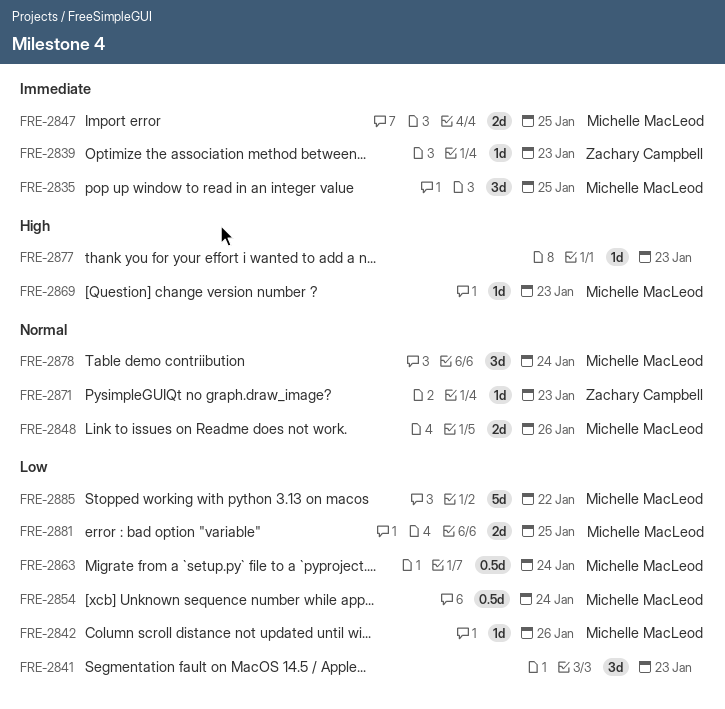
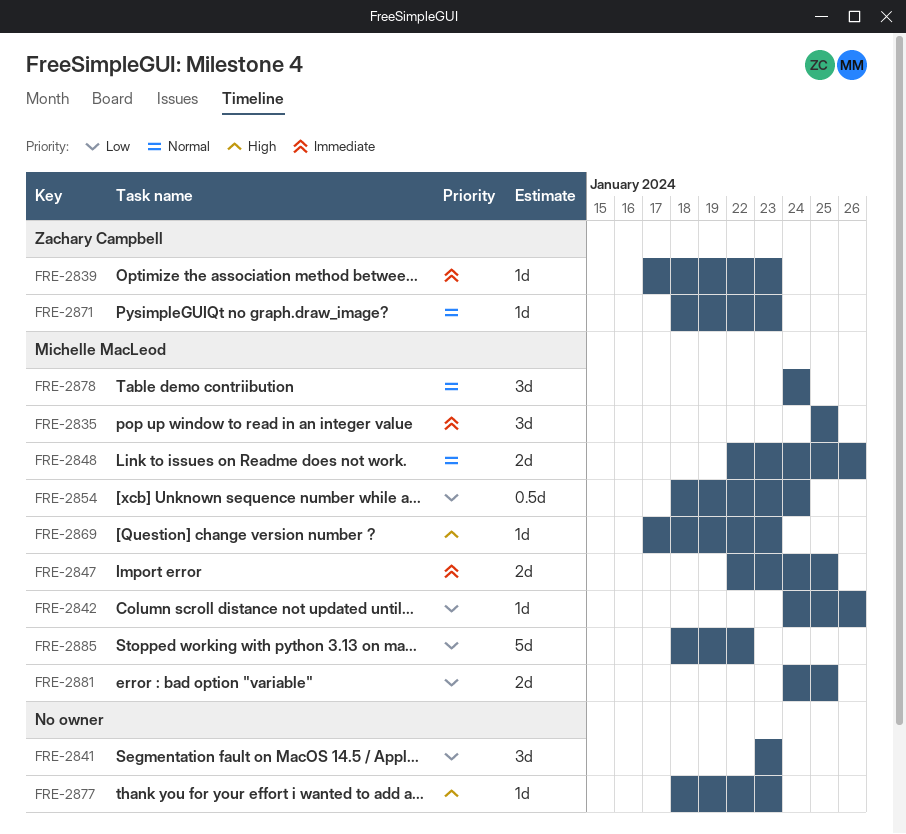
FRE-2863: present -> none

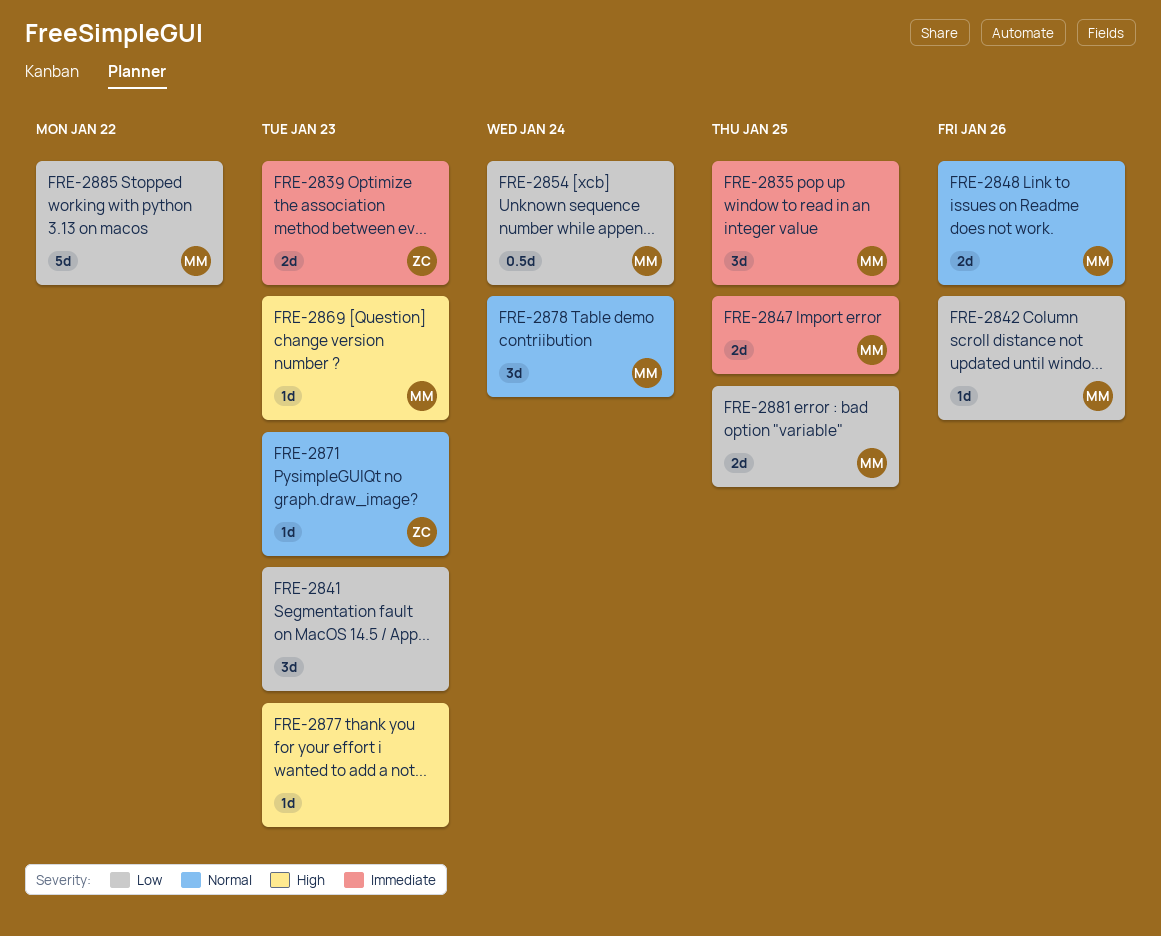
FRE-2839, estimate: 1d -> 2d

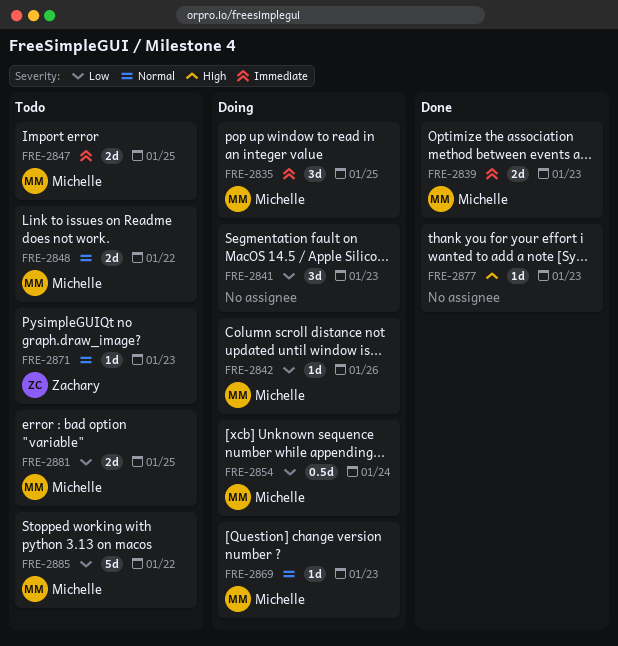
FRE-2839, owner: Zachary -> Michelle
FRE-2848, due: Jan 26 -> Jan 22
FRE-2869, priority: High -> Normal
FRE-2878: present -> none

